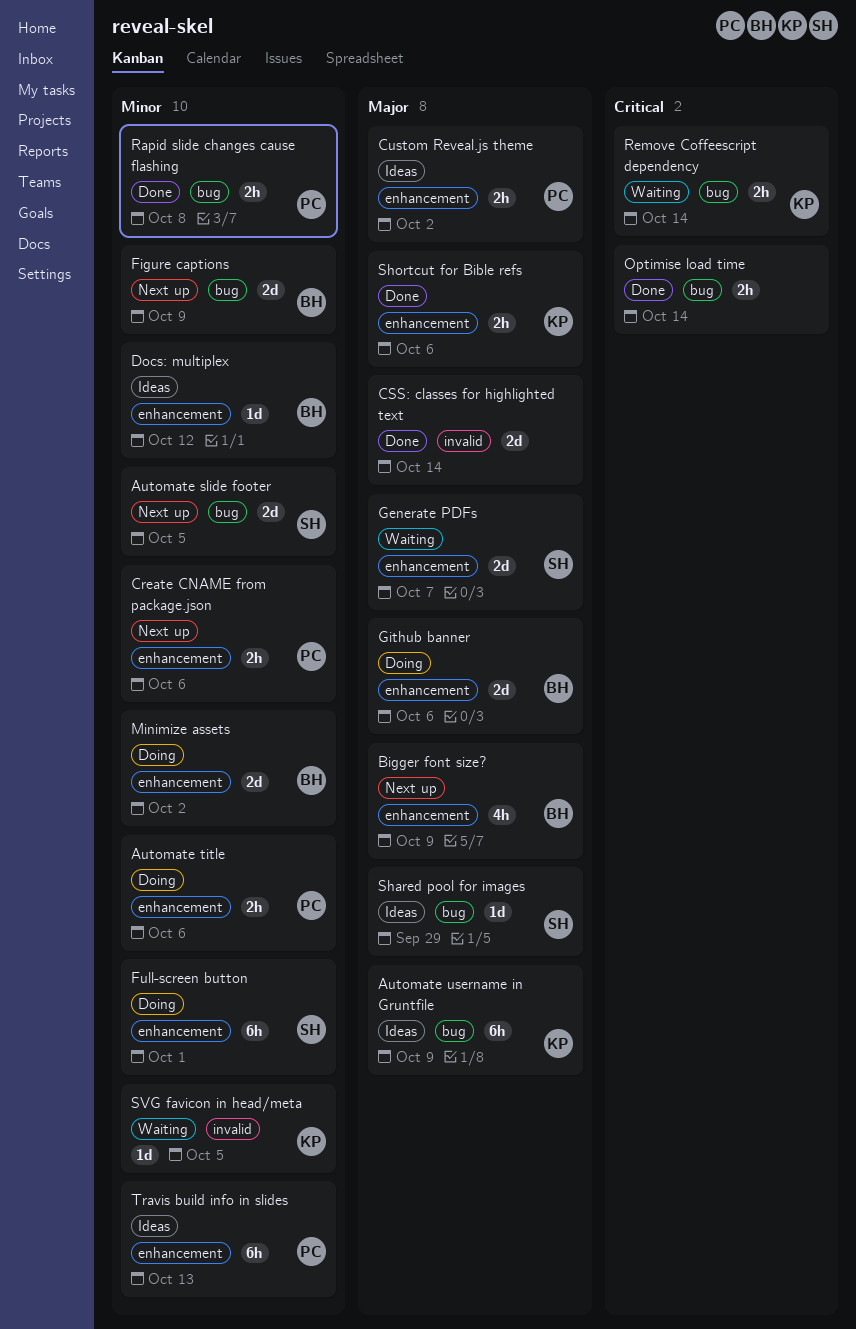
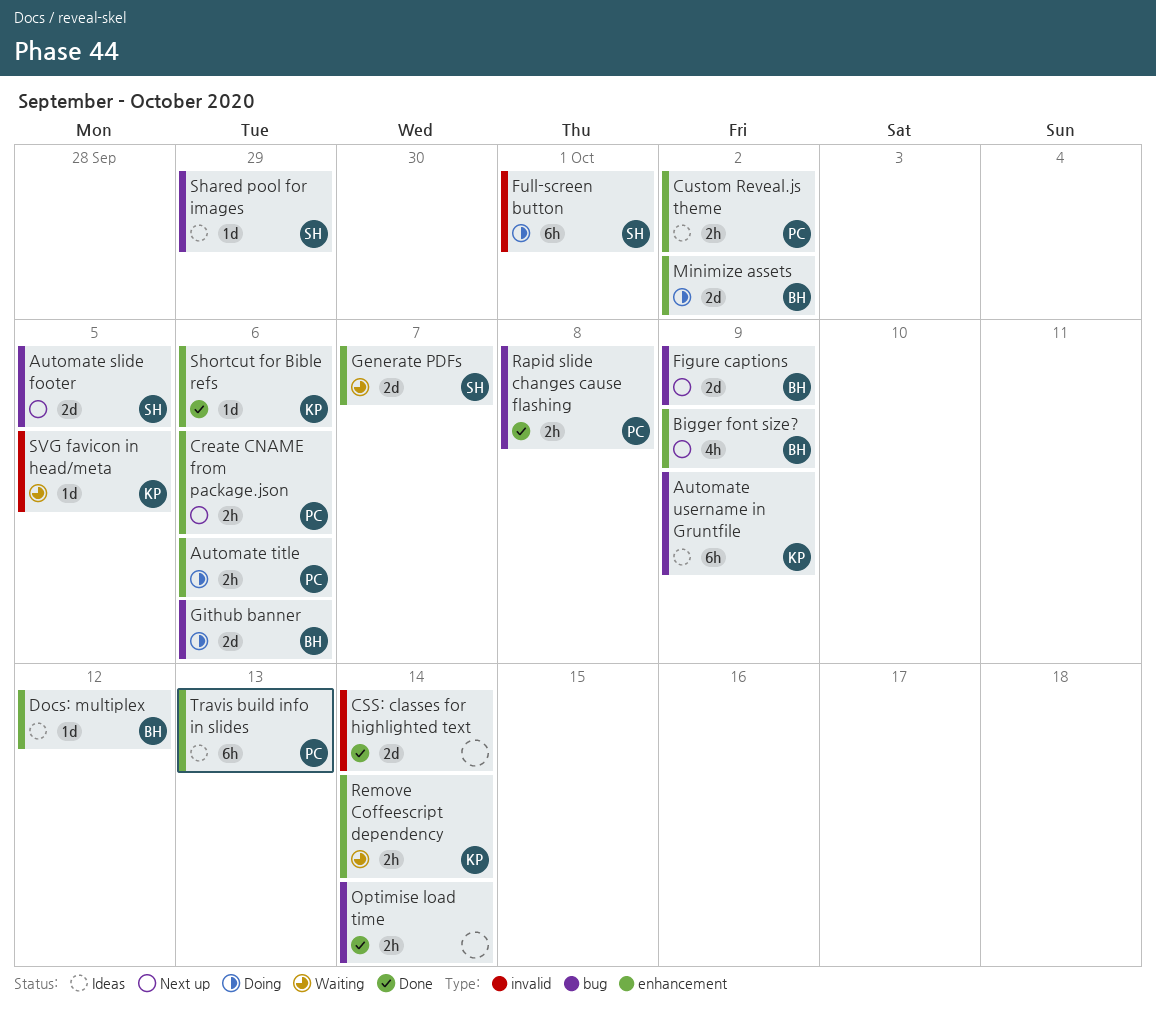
Full-screen button, label: enhancement -> invalid
Github banner, label: enhancement -> bug
Remove Coffeescript dependency, label: bug -> enhancement
Shortcut for Bible refs, estimate: 2h -> 1d

